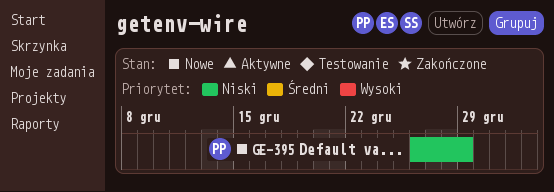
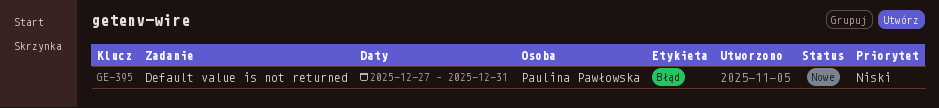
GE-395, start: Dec 26 -> Dec 27
GE-395, due: Dec 29 -> Dec 31

